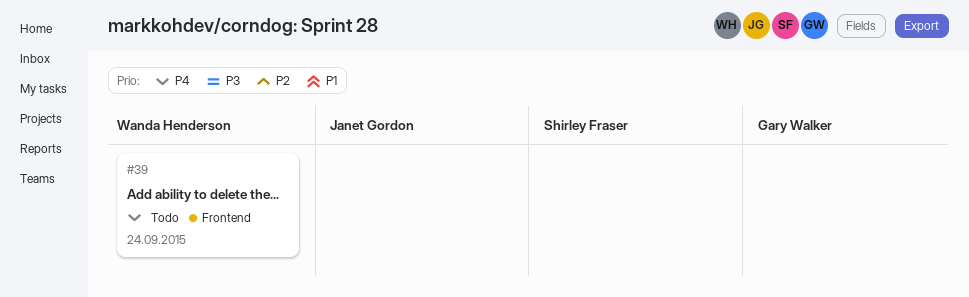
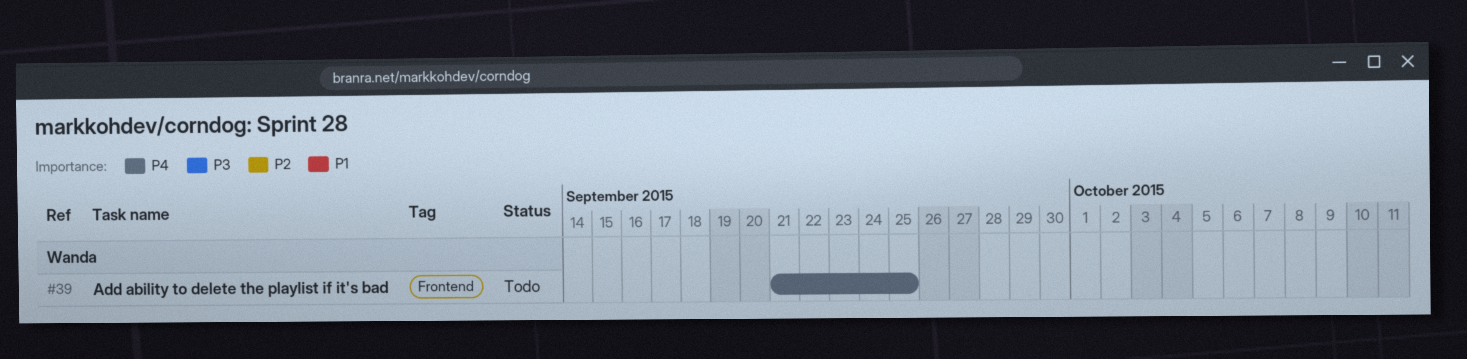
#39, due: Sep 24 -> Sep 25

